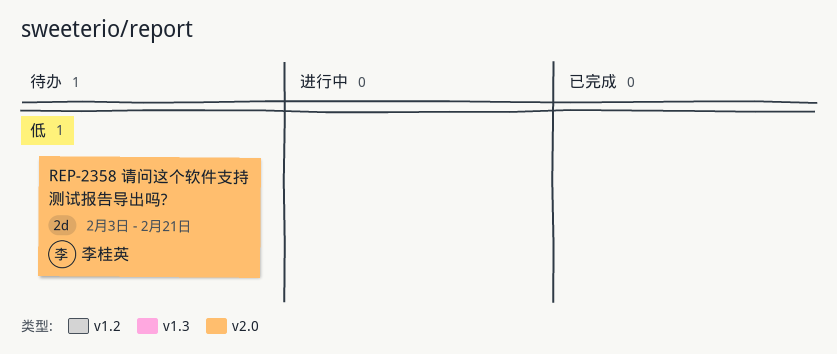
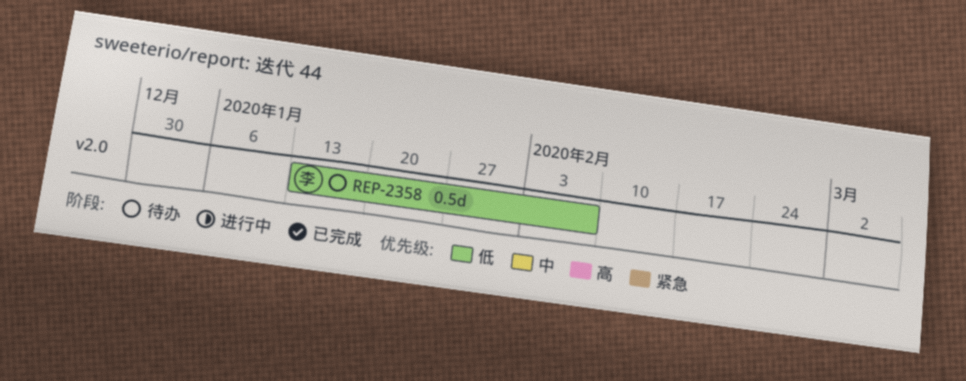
REP-2358, estimate: 2d -> 0.5d
REP-2358, start: Feb 3 -> Jan 13
REP-2358, due: Feb 21 -> Feb 7

